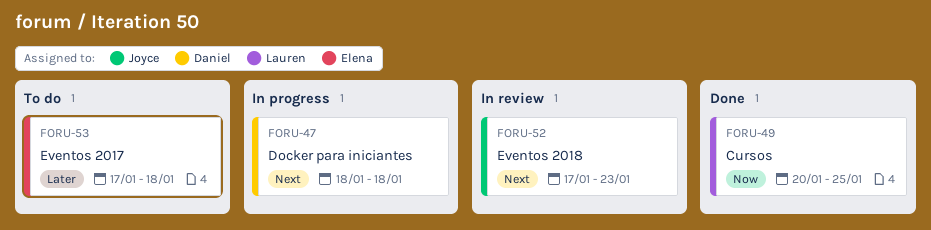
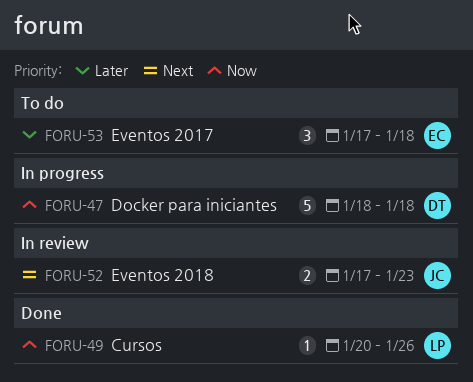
FORU-47, priority: Next -> Now
FORU-49, due: Jan 25 -> Jan 26

